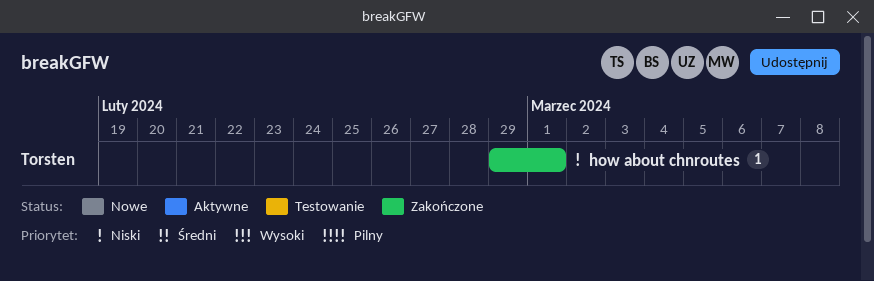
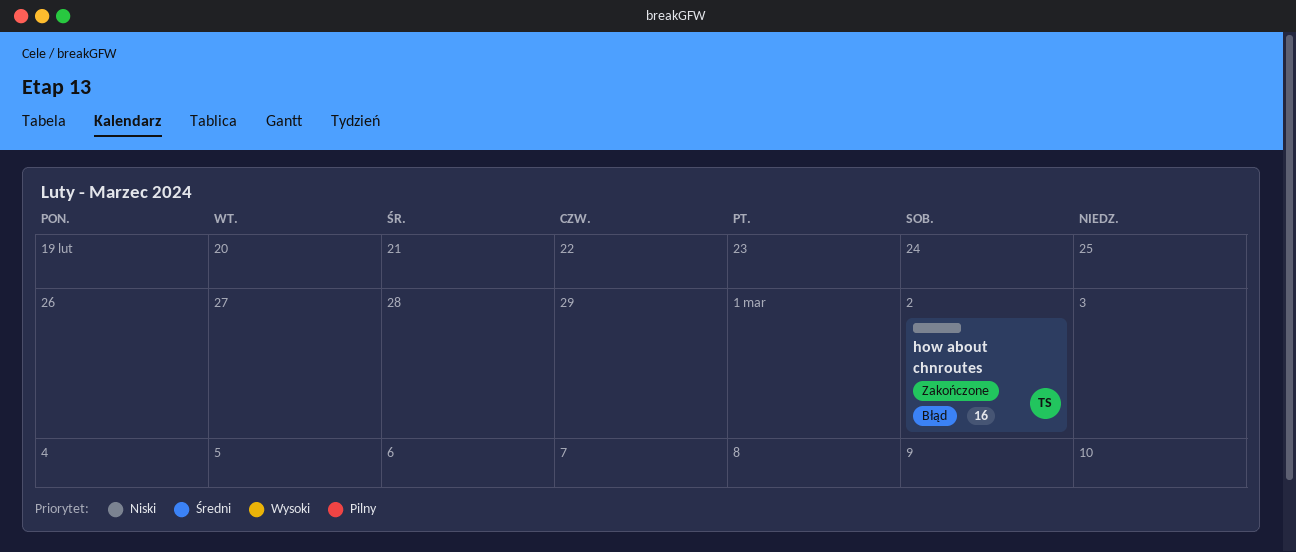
how about chnroutes, estimate: 1 -> 16
how about chnroutes, due: Mar 1 -> Mar 2

